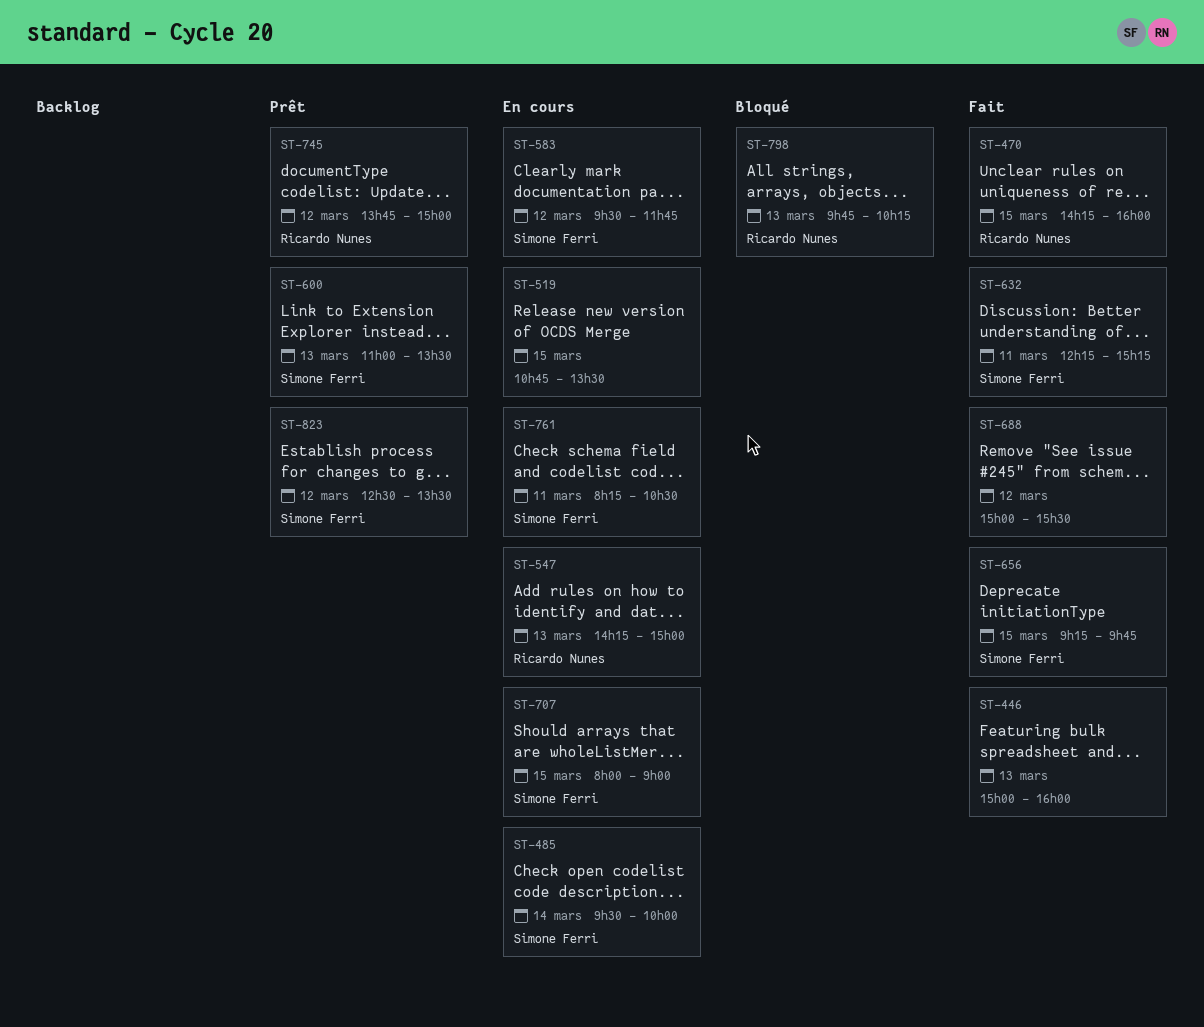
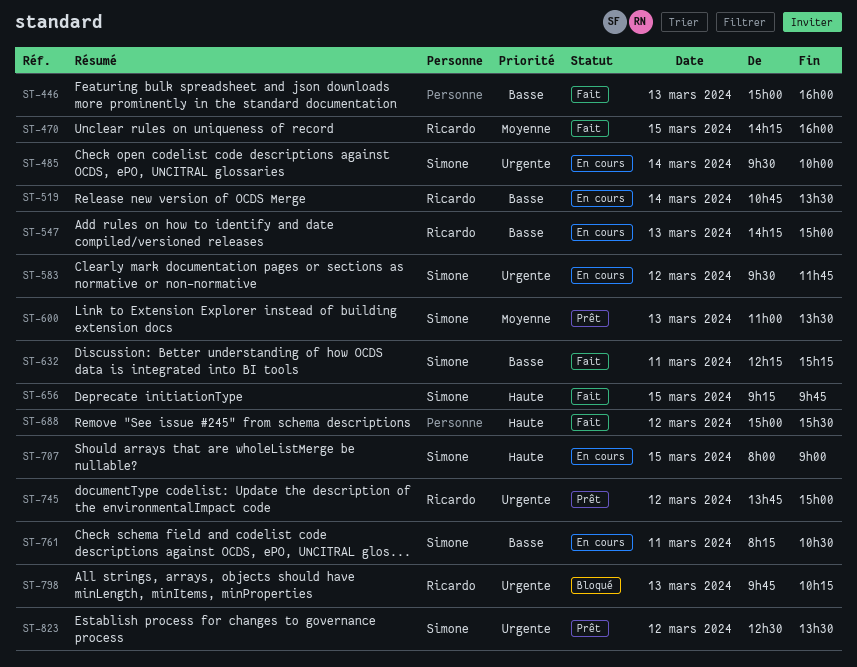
ST-519, owner: none -> Ricardo Nunes
ST-519, day: Mar 15 -> Mar 14

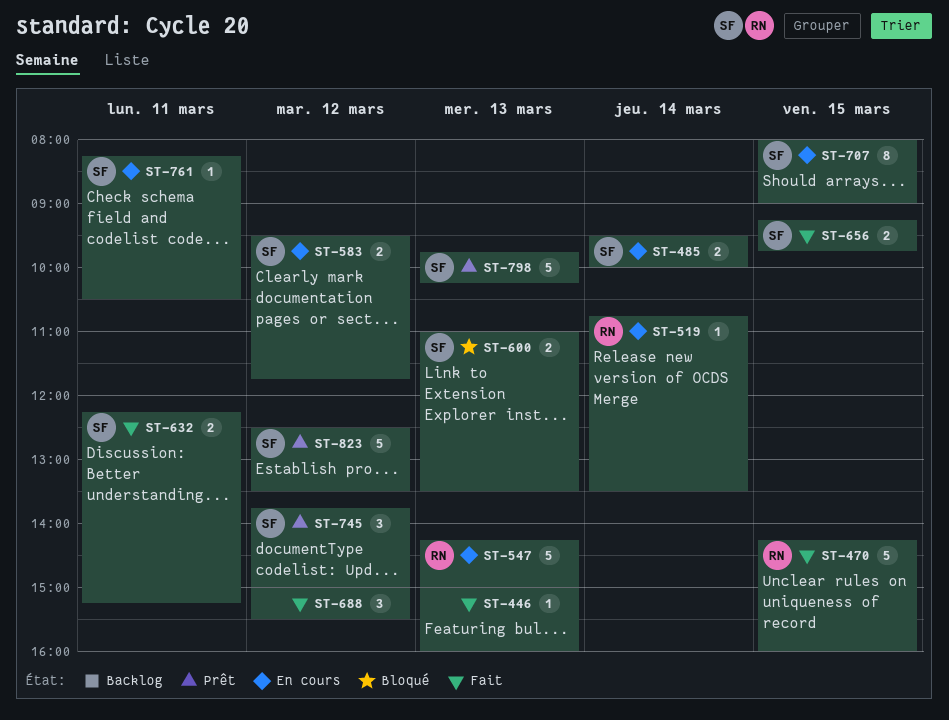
ST-600, status: Prêt -> Bloqué
ST-745, owner: Ricardo -> Simone
ST-798, status: Bloqué -> Prêt
ST-798, owner: Ricardo -> Simone

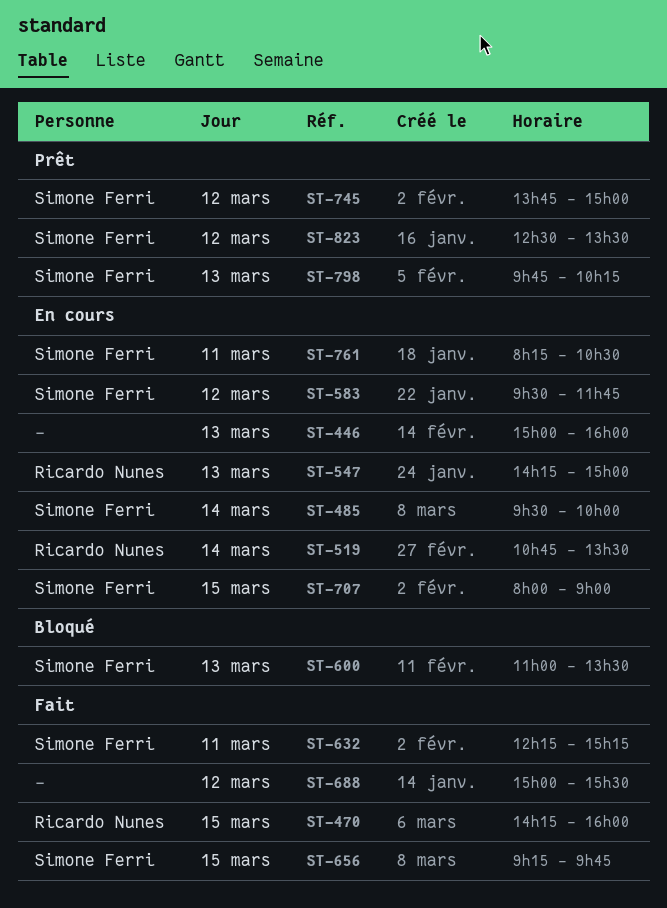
ST-446, status: Fait -> En cours

